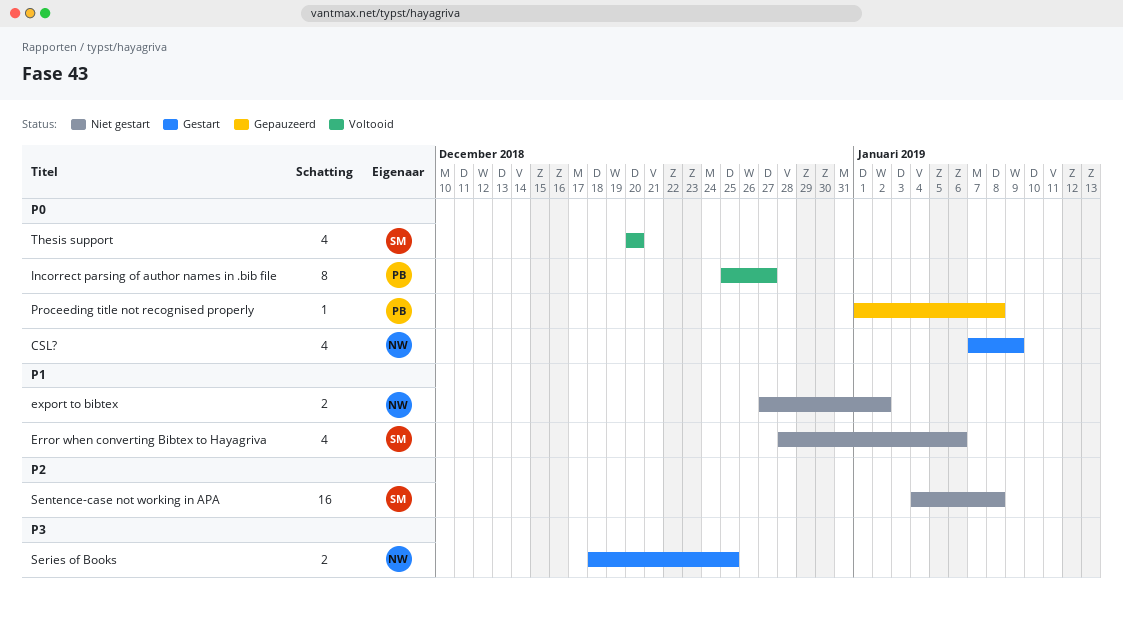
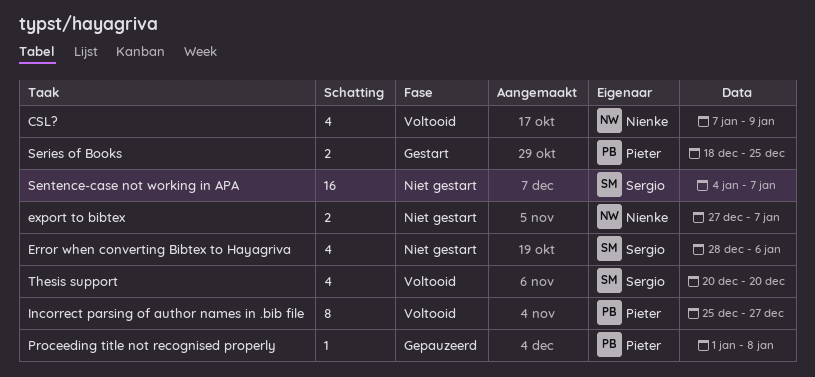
CSL?, status: Gestart -> Voltooid
export to bibtex, due: Jan 2 -> Jan 7
Sentence-case not working in APA, due: Jan 8 -> Jan 7
Series of Books, owner: Nienke -> Pieter

